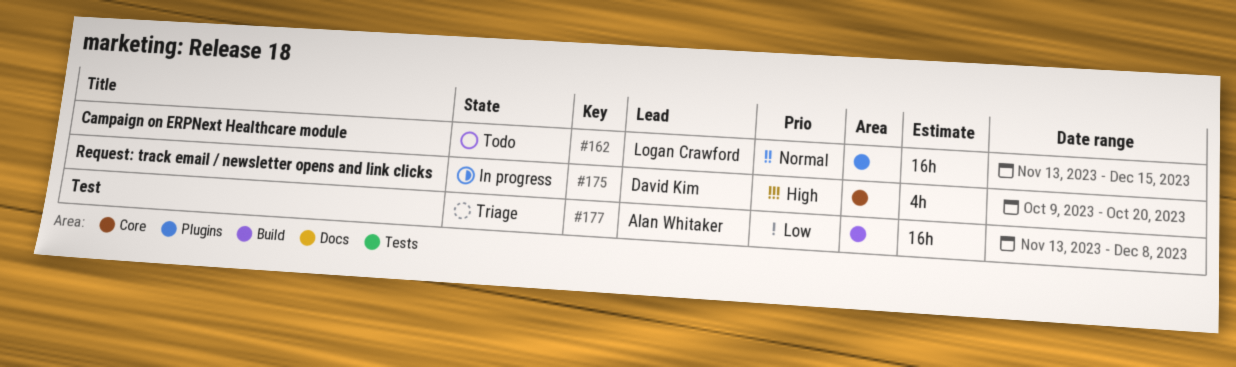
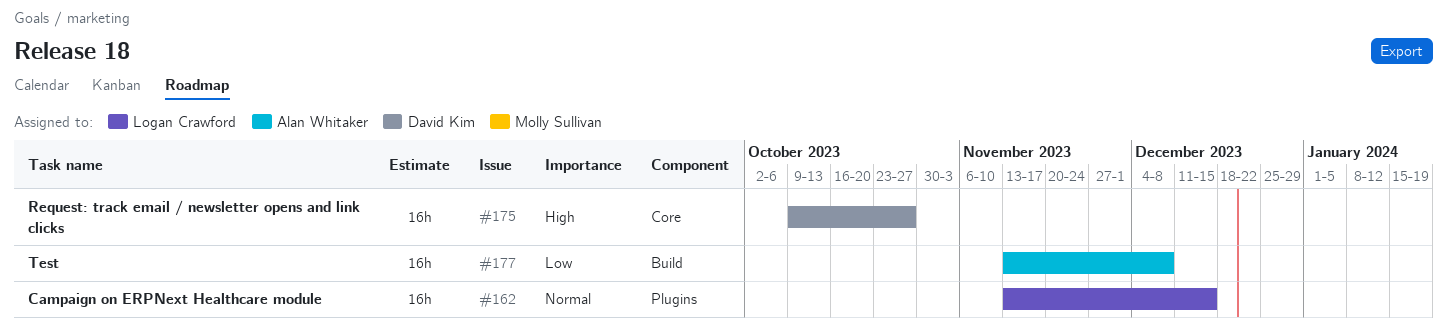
#175, estimate: 4h -> 16h
#175, due: Oct 20 -> Oct 27

